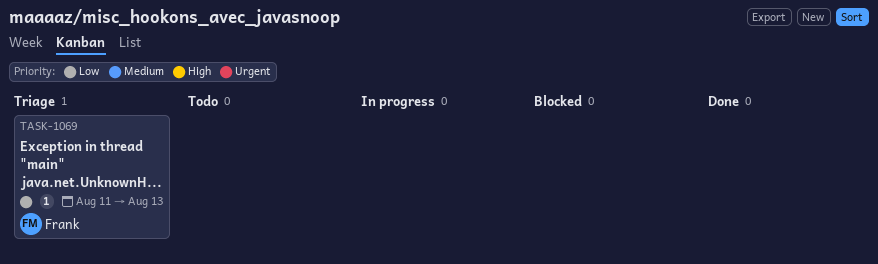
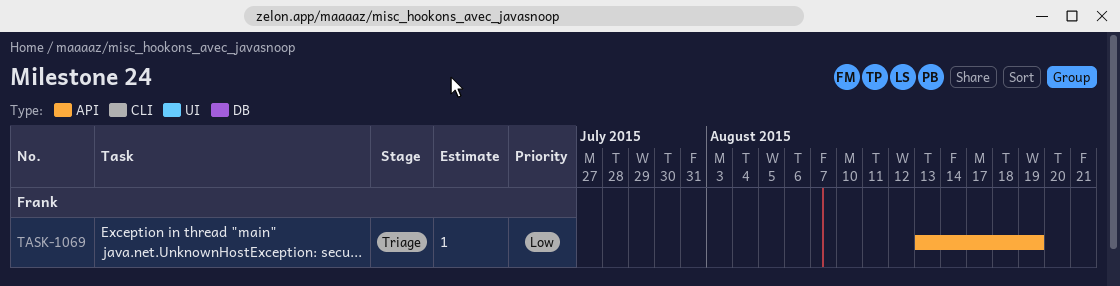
TASK-1069, start: Aug 11 -> Aug 13
TASK-1069, due: Aug 13 -> Aug 19

